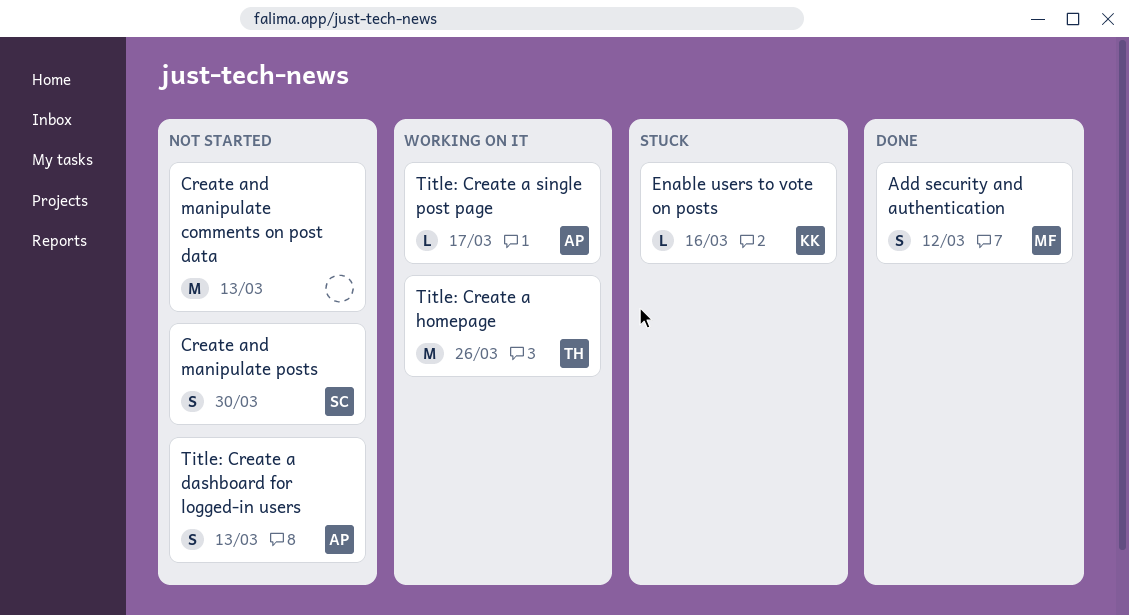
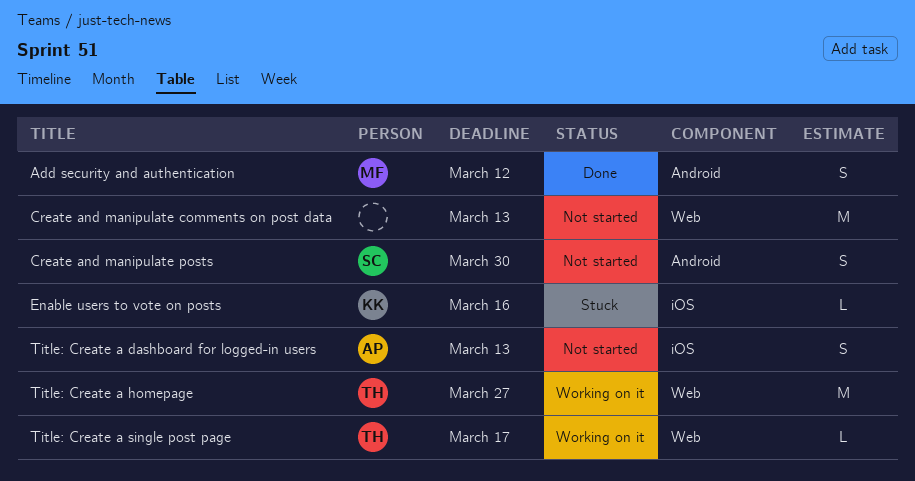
Title: Create a homepage, due: Mar 26 -> Mar 27
Title: Create a single post page, owner: AP -> TH

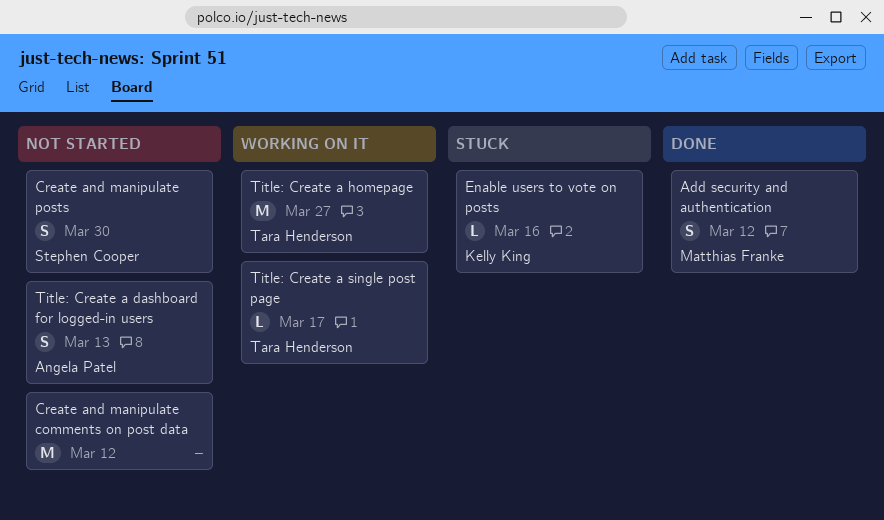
Create and manipulate comments on post data, due: Mar 13 -> Mar 12

